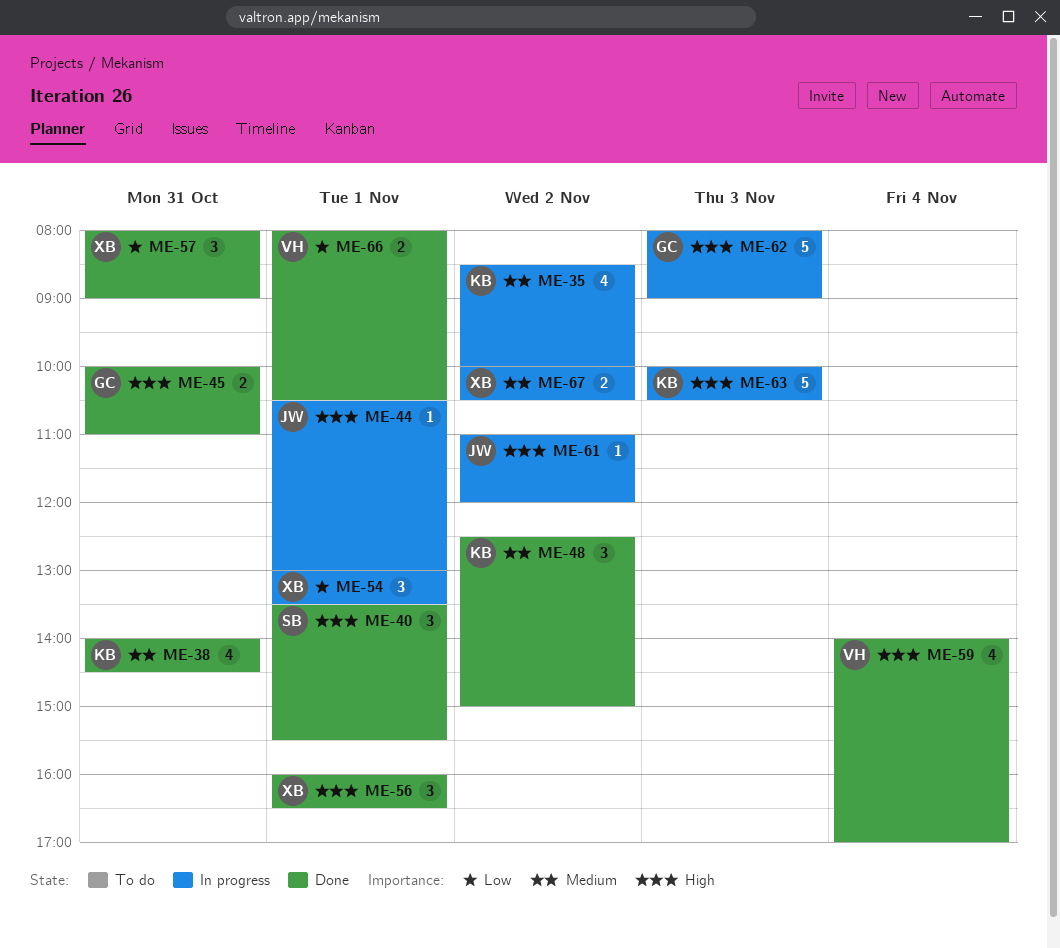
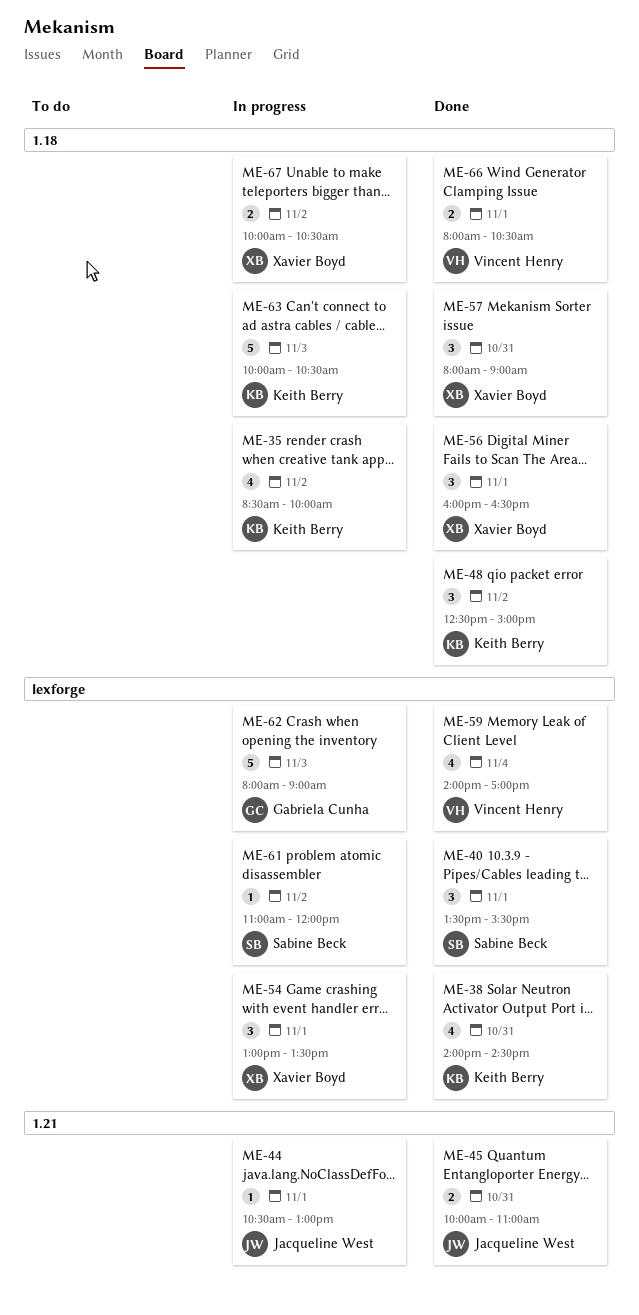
ME-45, owner: Gabriela Cunha -> Jacqueline West
ME-61, owner: Jacqueline West -> Sabine Beck

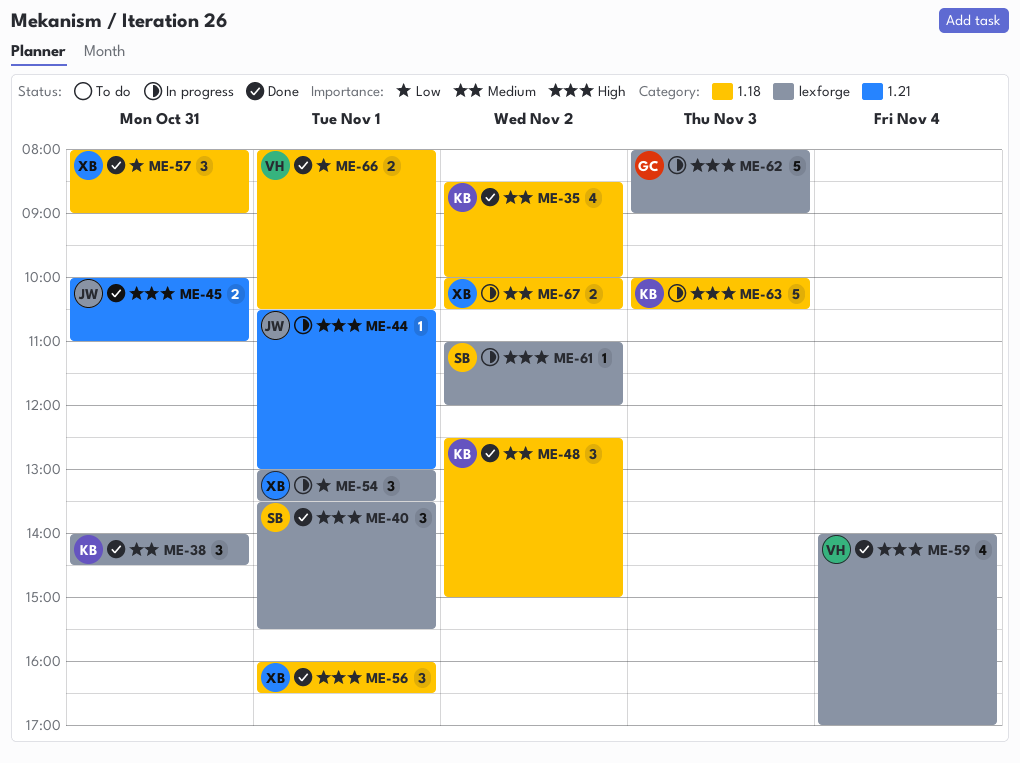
ME-35, status: In progress -> Done
ME-38, estimate: 4 -> 3

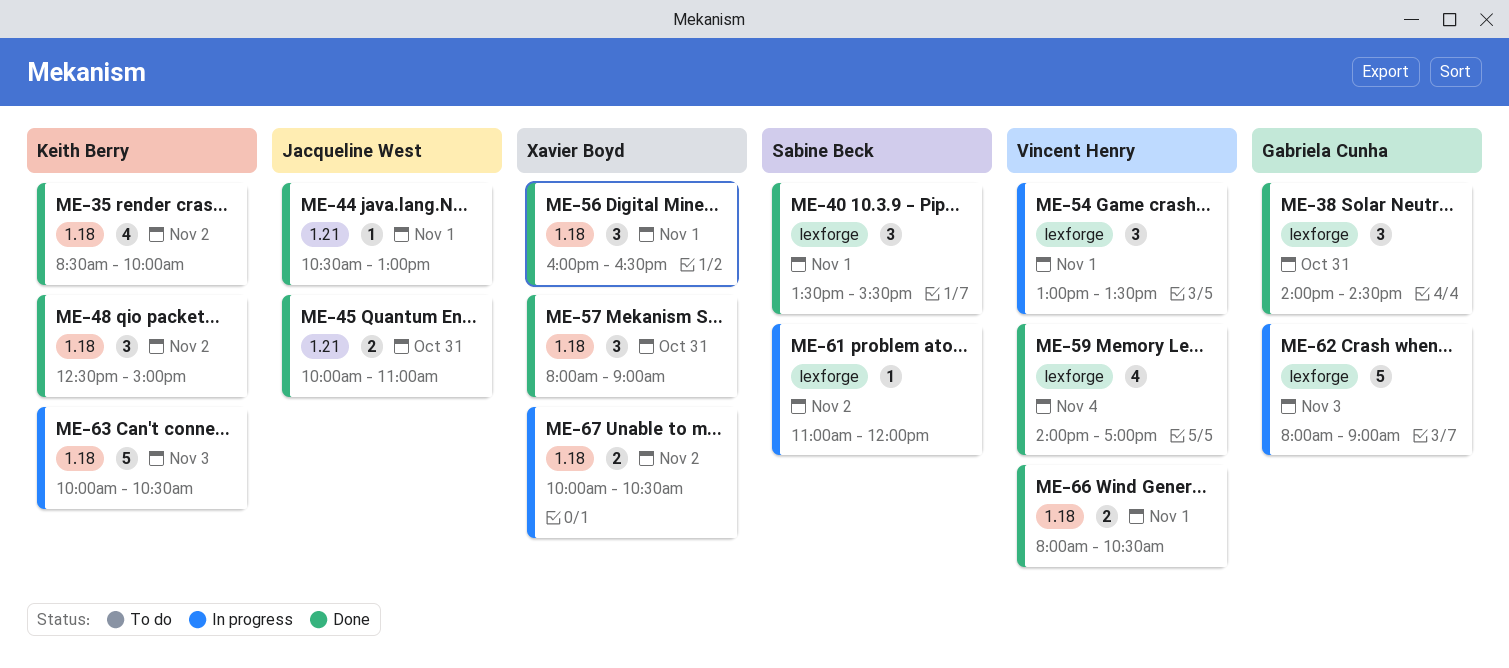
ME-38, owner: Keith Berry -> Gabriela Cunha
ME-44, status: In progress -> Done
ME-54, owner: Xavier Boyd -> Vincent Henry

